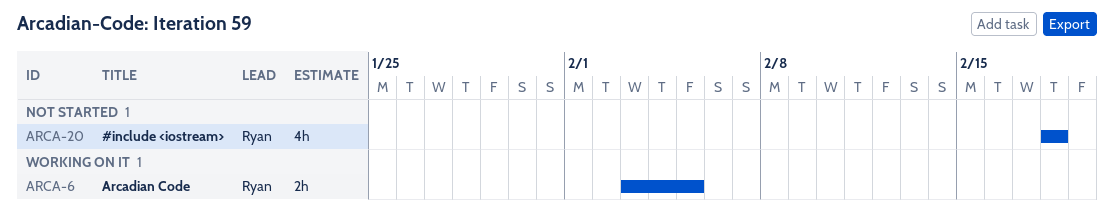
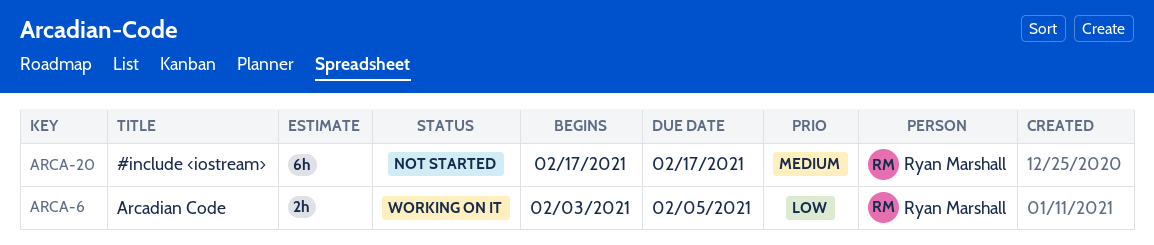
ARCA-20, estimate: 4h -> 6h
ARCA-20, start: Feb 18 -> Feb 17
ARCA-20, due: Feb 18 -> Feb 17

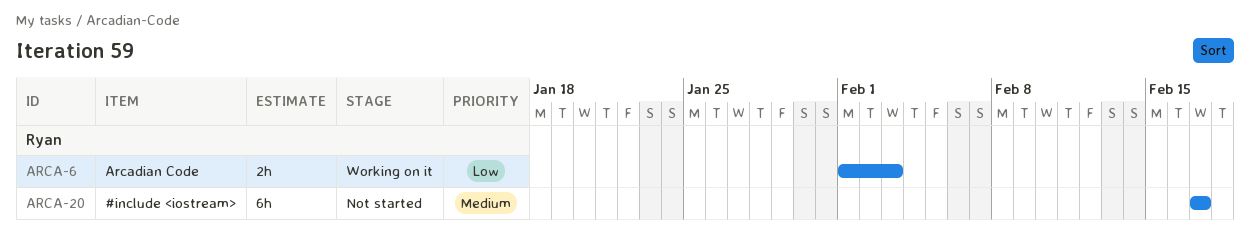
ARCA-6, start: Feb 3 -> Feb 1
ARCA-6, due: Feb 5 -> Feb 3

